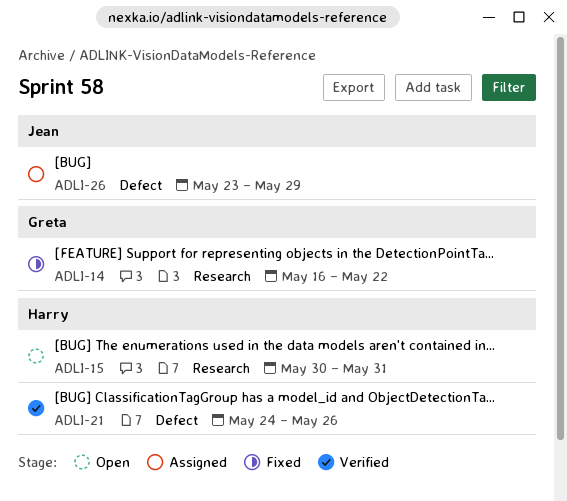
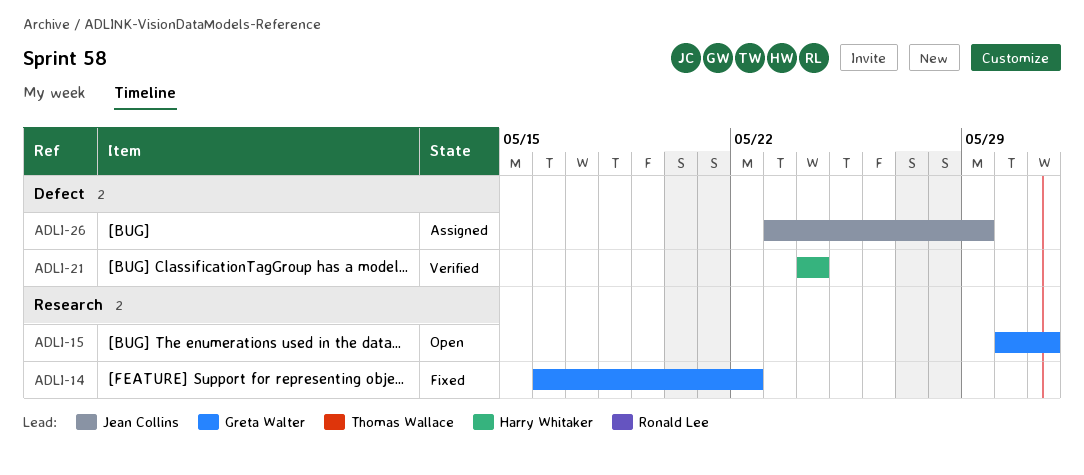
ADLI-15, owner: Harry Whitaker -> Greta Walter
ADLI-21, due: May 26 -> May 24

